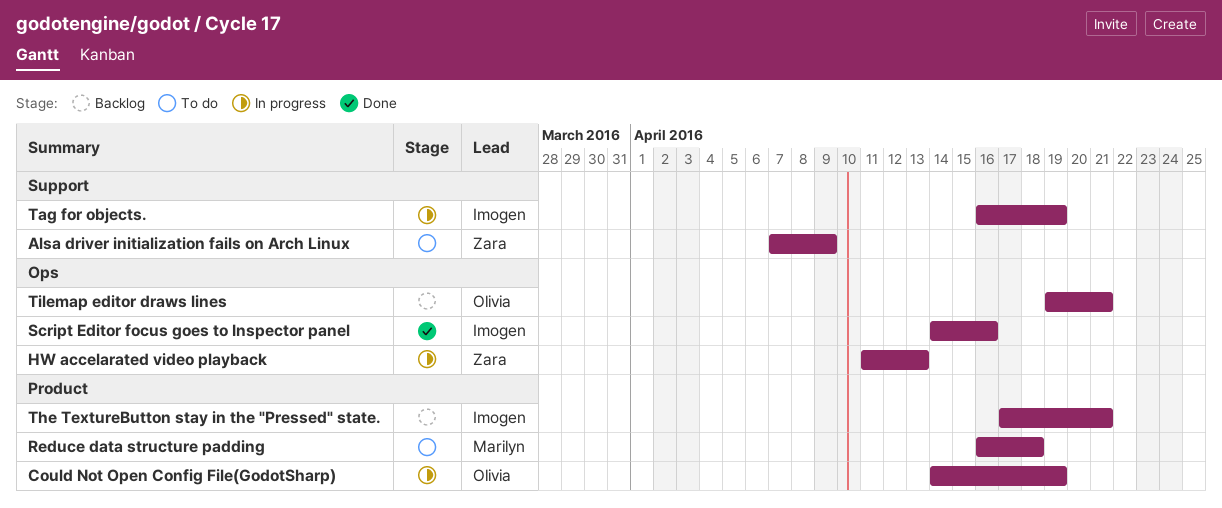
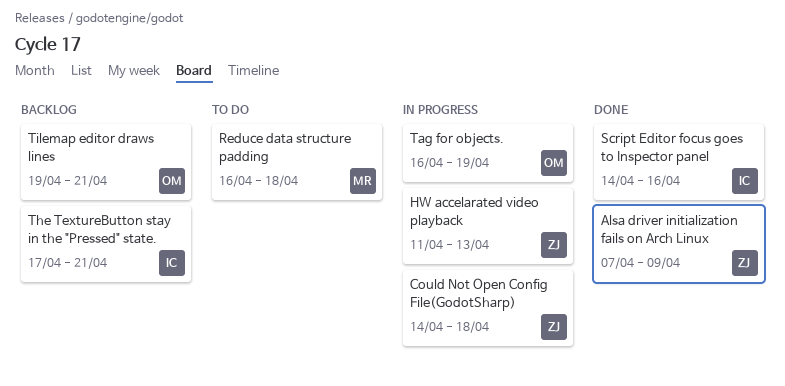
Alsa driver initialization fails on Arch Linux, status: To do -> Done
Could Not Open Config File(GodotSharp), owner: Olivia -> Zara
Could Not Open Config File(GodotSharp), due: Apr 19 -> Apr 18
Tag for objects., owner: Imogen -> Olivia

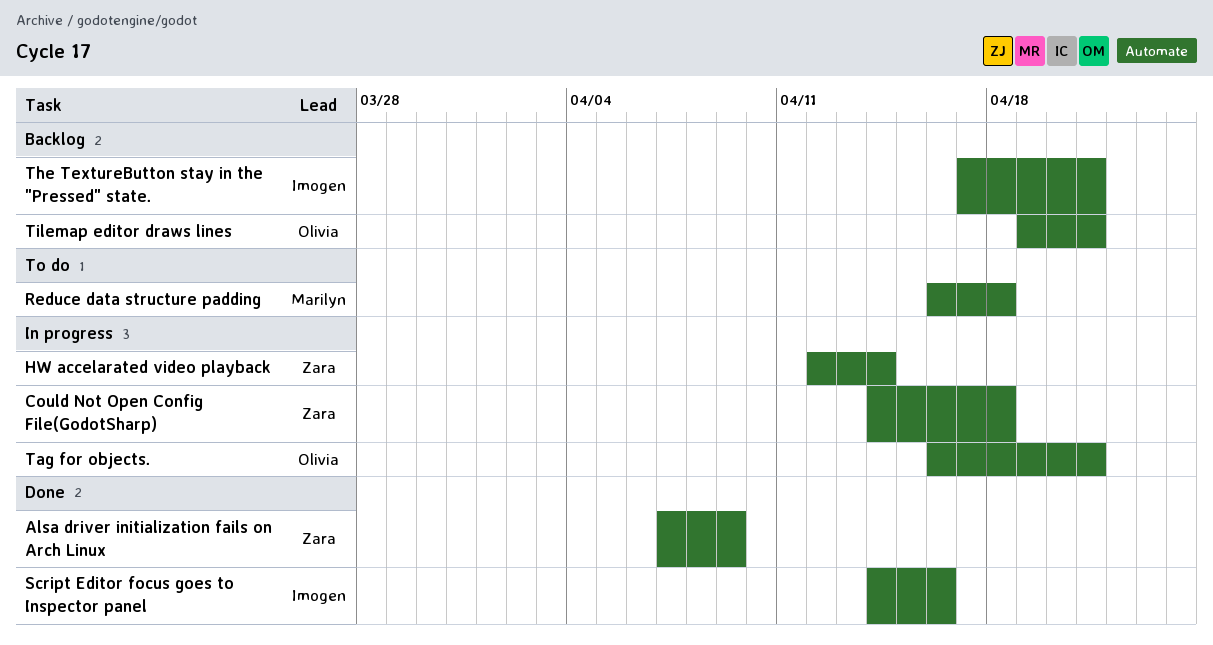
HW accelarated video playback, start: Apr 11 -> Apr 12
HW accelarated video playback, due: Apr 13 -> Apr 14
Tag for objects., due: Apr 19 -> Apr 21

